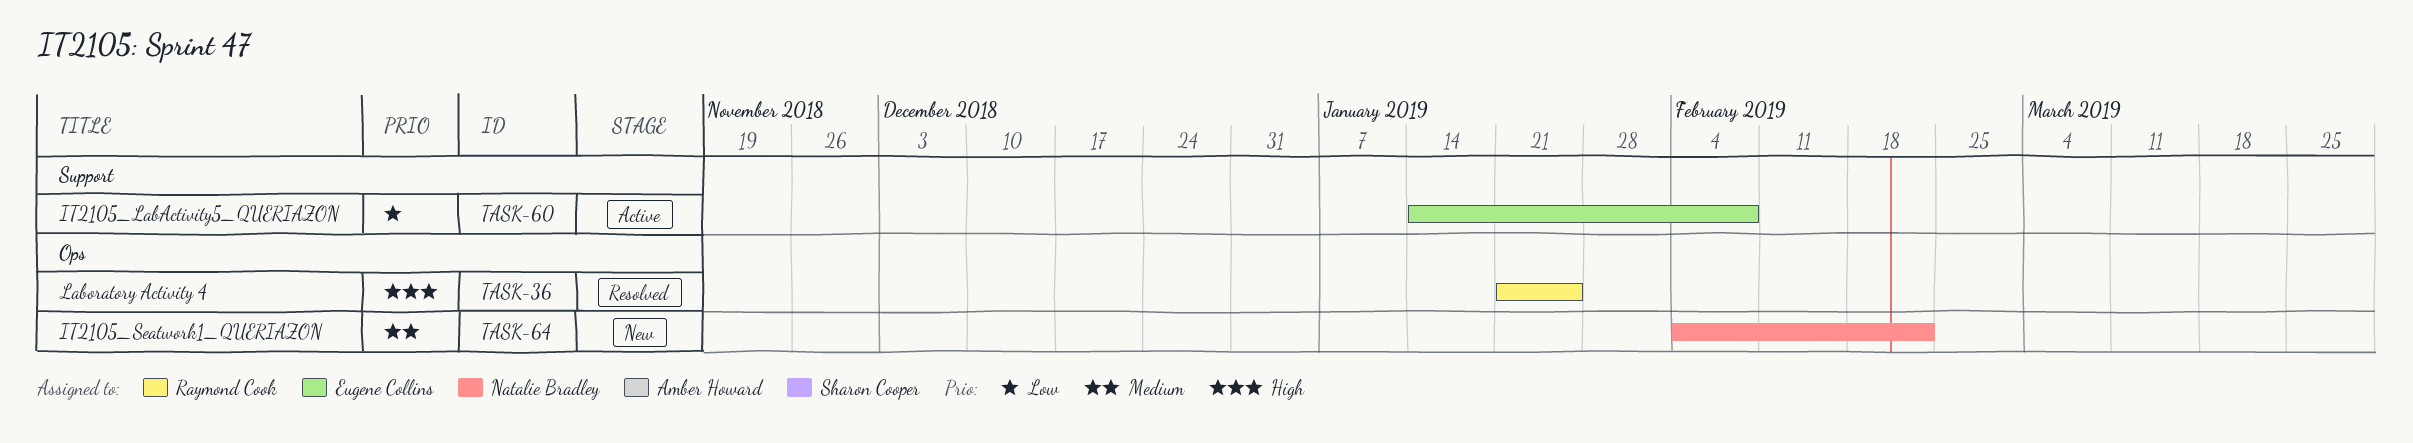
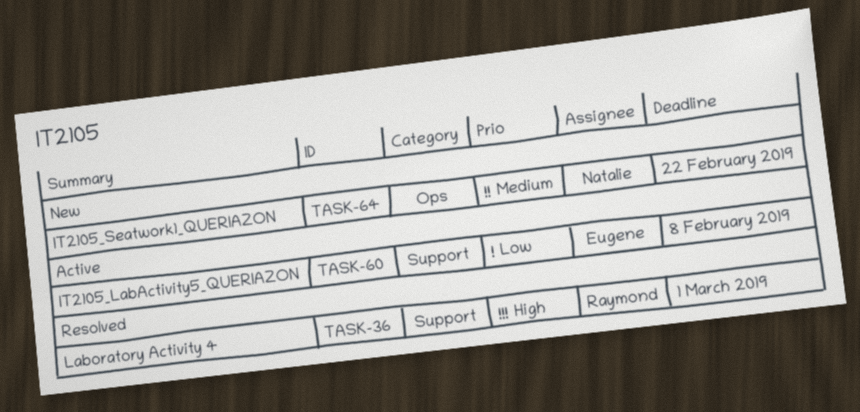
TASK-36, label: Ops -> Support
TASK-36, due: Jan 25 -> Mar 1

